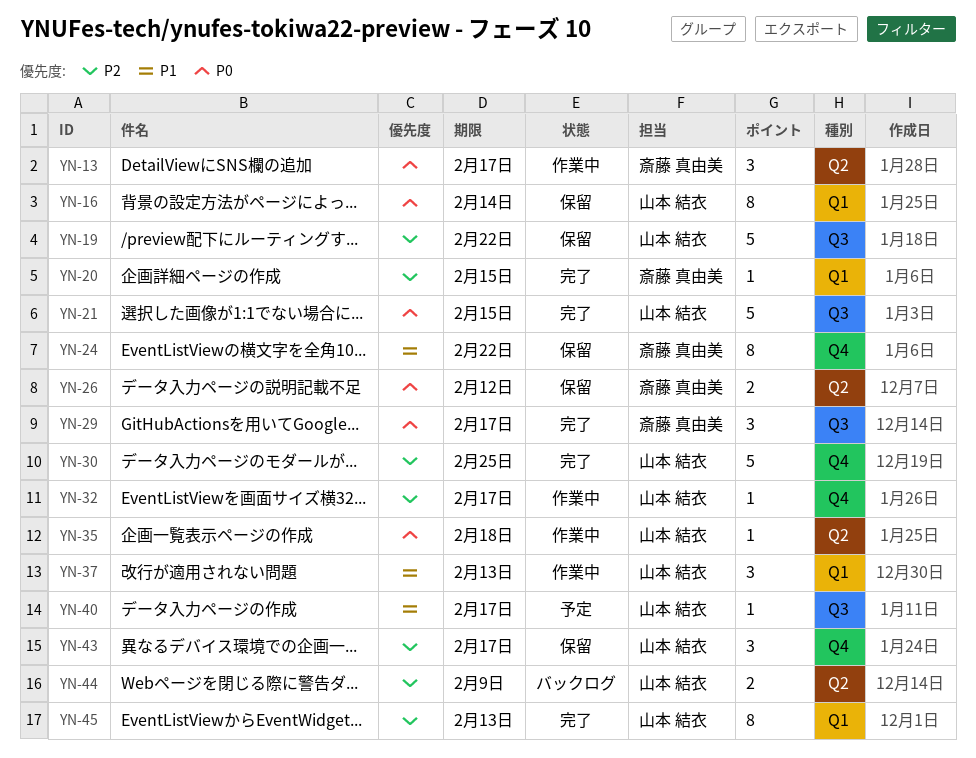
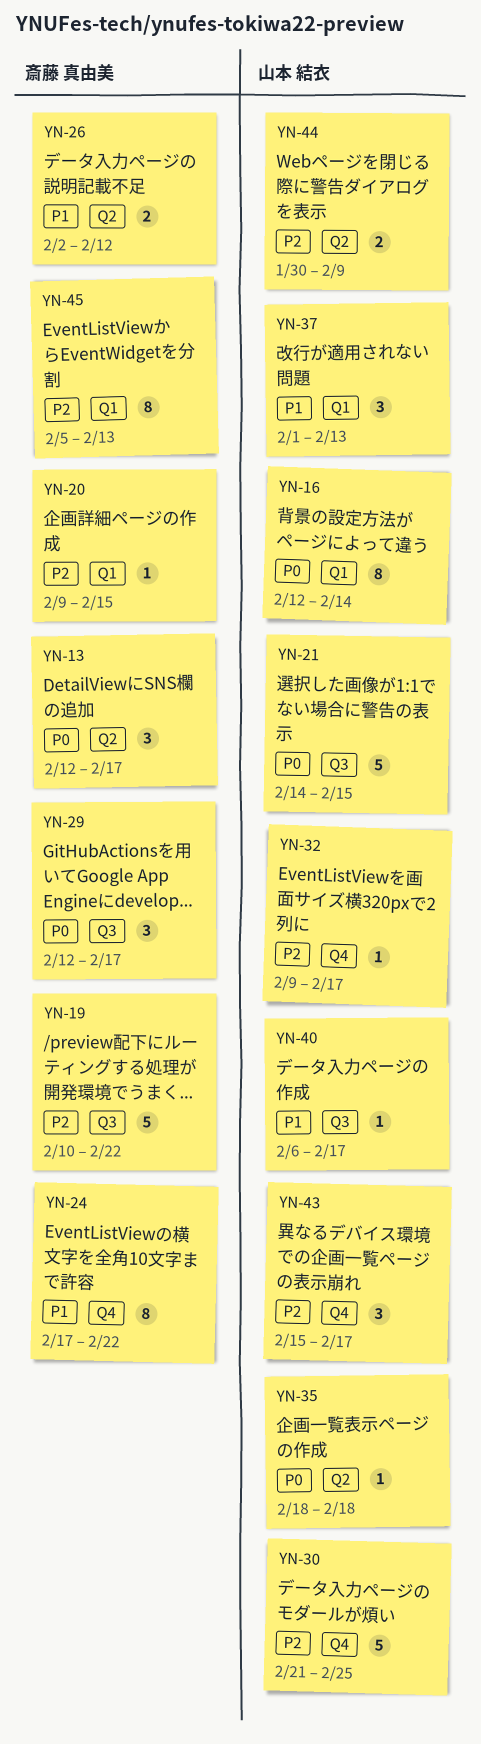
YN-19, owner: 山本 結衣 -> 斎藤 真由美
YN-26, priority: P0 -> P1
YN-45, owner: 山本 結衣 -> 斎藤 真由美

